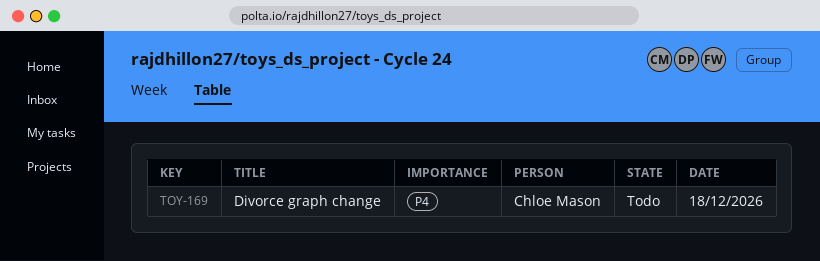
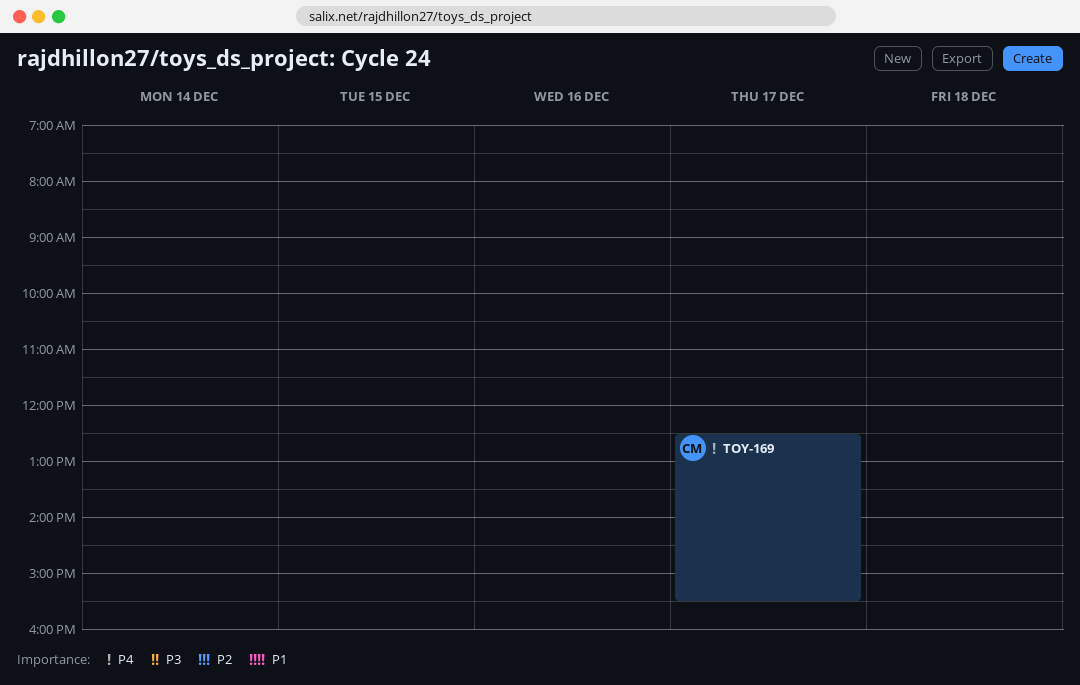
TOY-169, day: Dec 18 -> Dec 17

